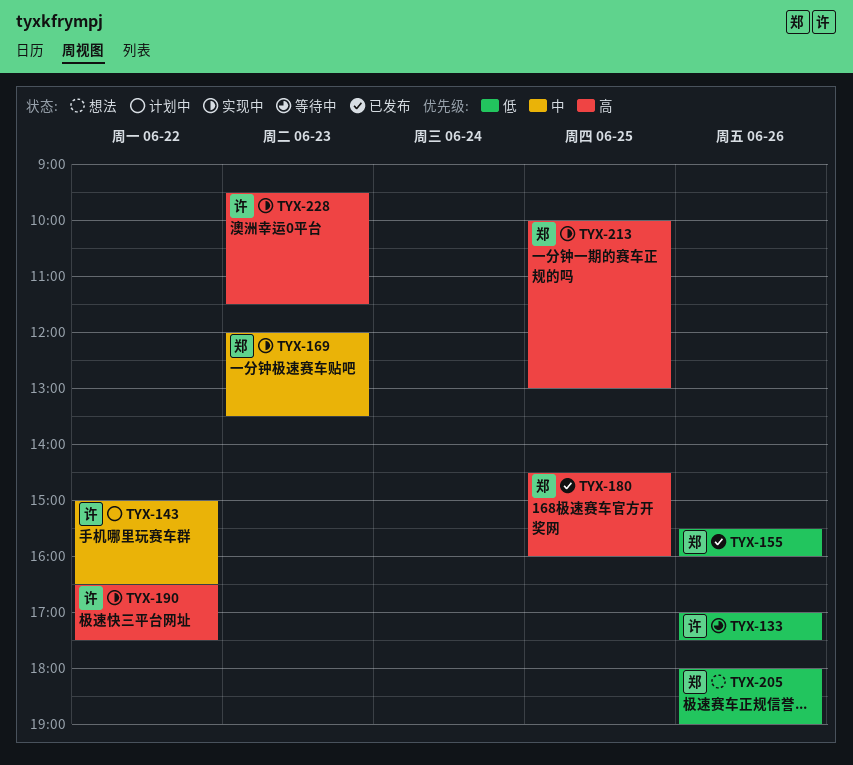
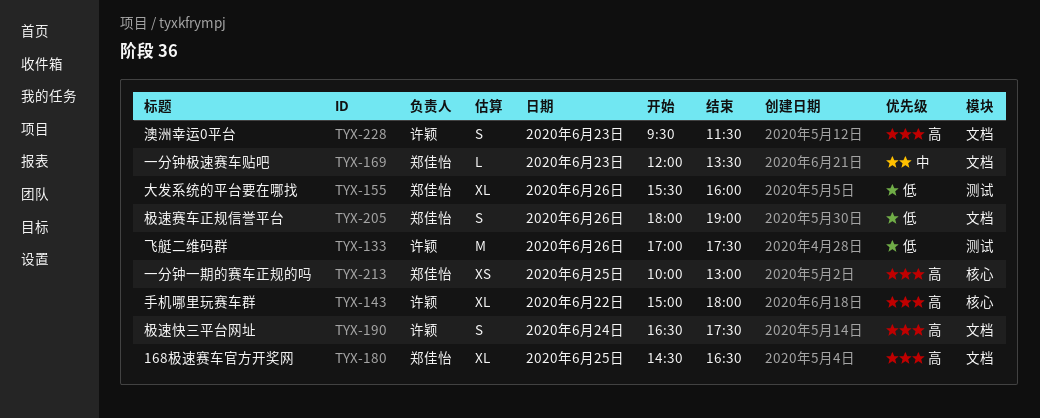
TYX-143, priority: 中 -> 高
TYX-143, ends: 16:30 -> 18:00
TYX-180, ends: 16:00 -> 16:30
TYX-190, day: Jun 22 -> Jun 24

